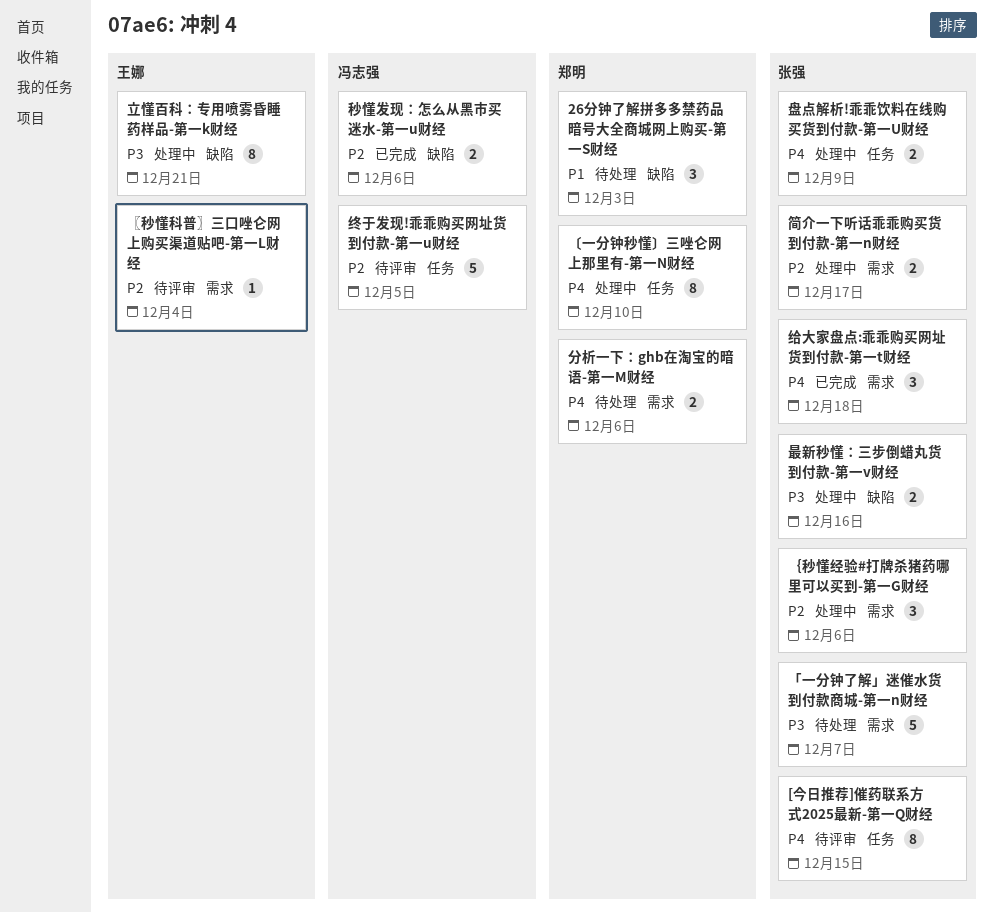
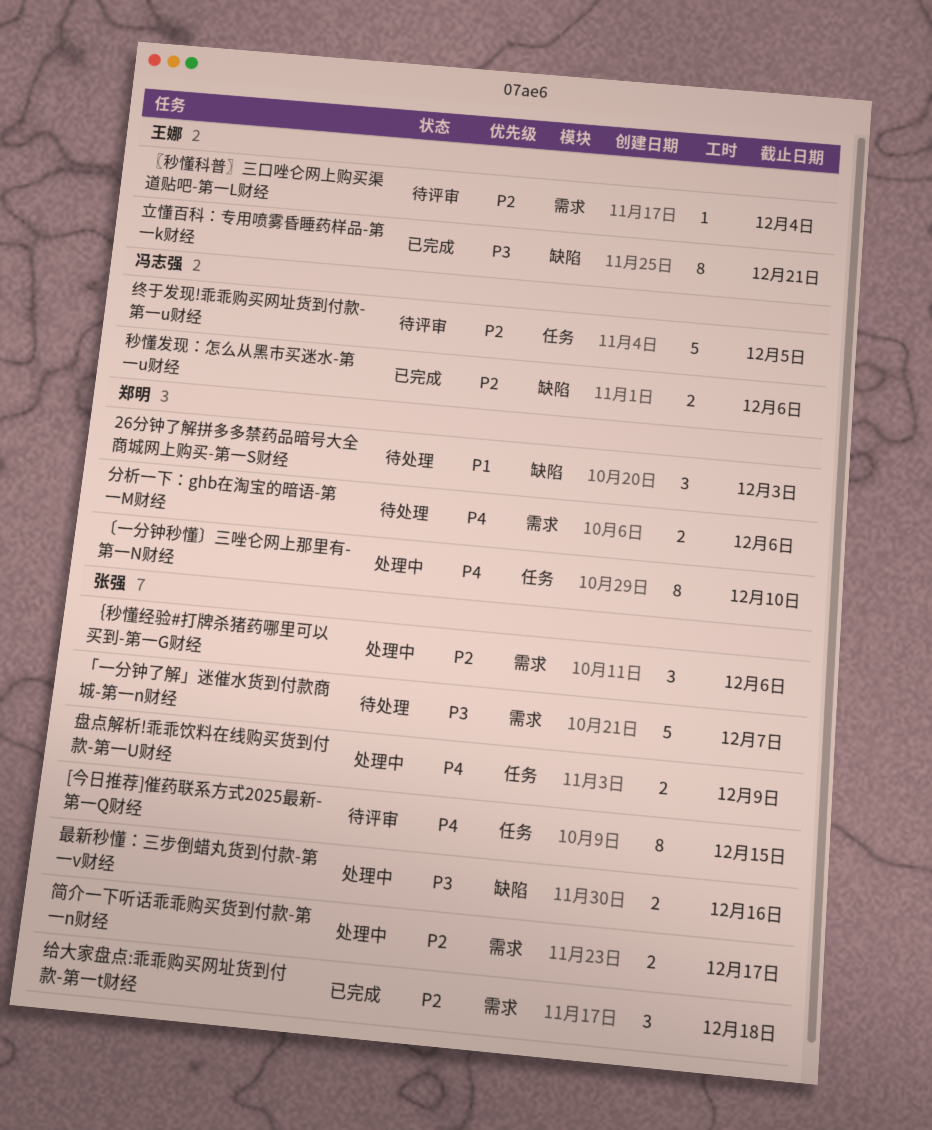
立懂百科：专用喷雾昏睡药样品-第一k财经, status: 处理中 -> 已完成
给大家盘点:乖乖购买网址货到付款-第一t财经, priority: P4 -> P2

